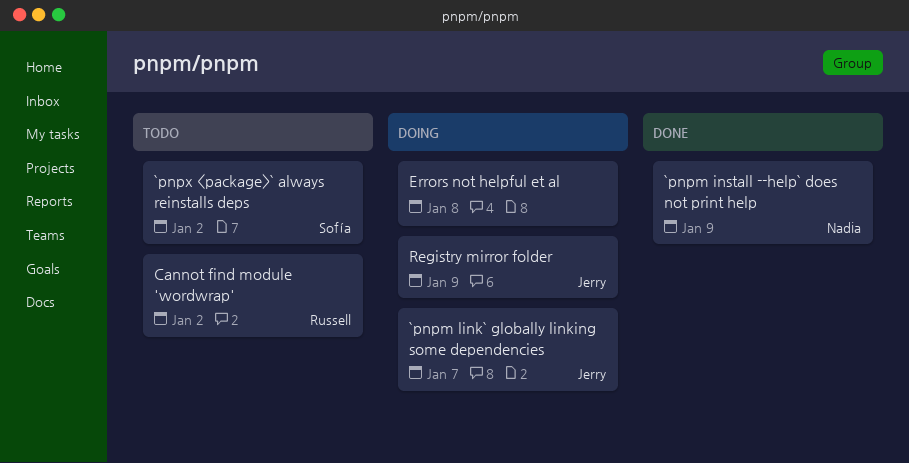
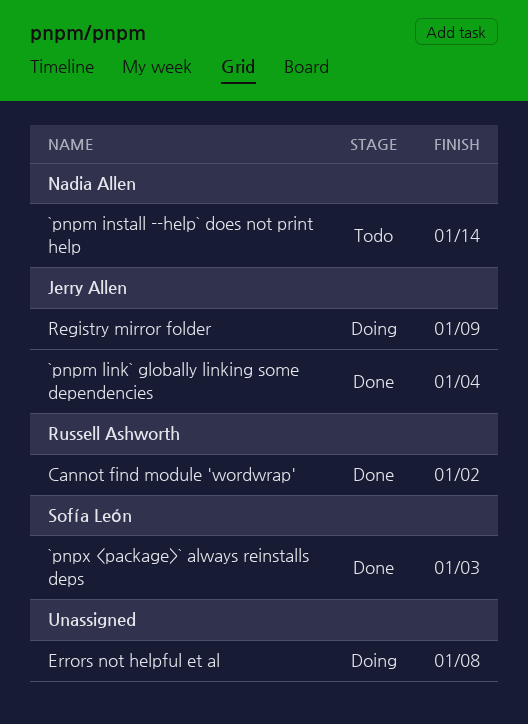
`pnpm install --help` does not print help, status: Done -> Todo
`pnpm install --help` does not print help, due: Jan 9 -> Jan 14
`pnpm link` globally linking some dependencies, status: Doing -> Done
`pnpm link` globally linking some dependencies, due: Jan 7 -> Jan 4
`pnpx <package>` always reinstalls deps, status: Todo -> Done
`pnpx <package>` always reinstalls deps, due: Jan 2 -> Jan 3
Cannot find module 'wordwrap', status: Todo -> Done

